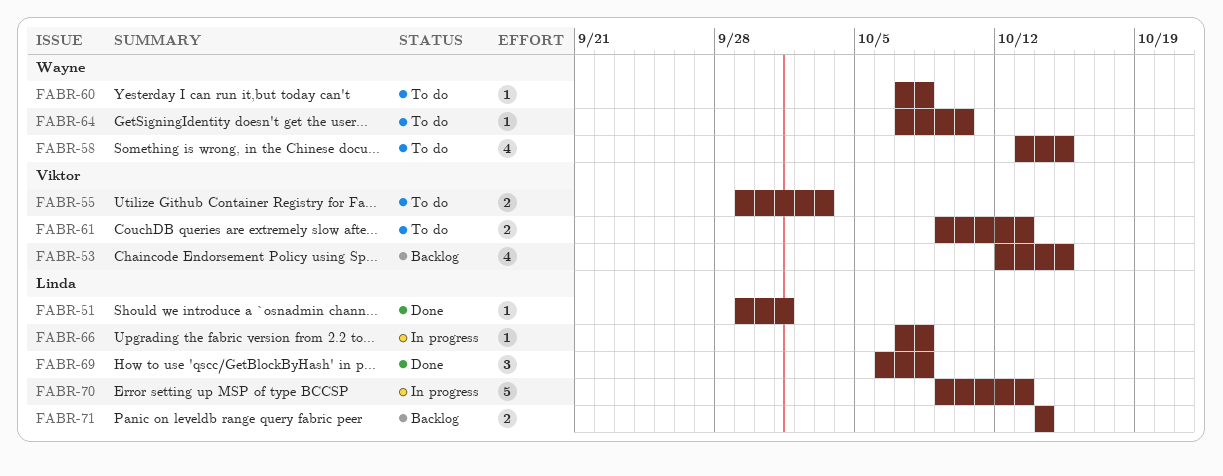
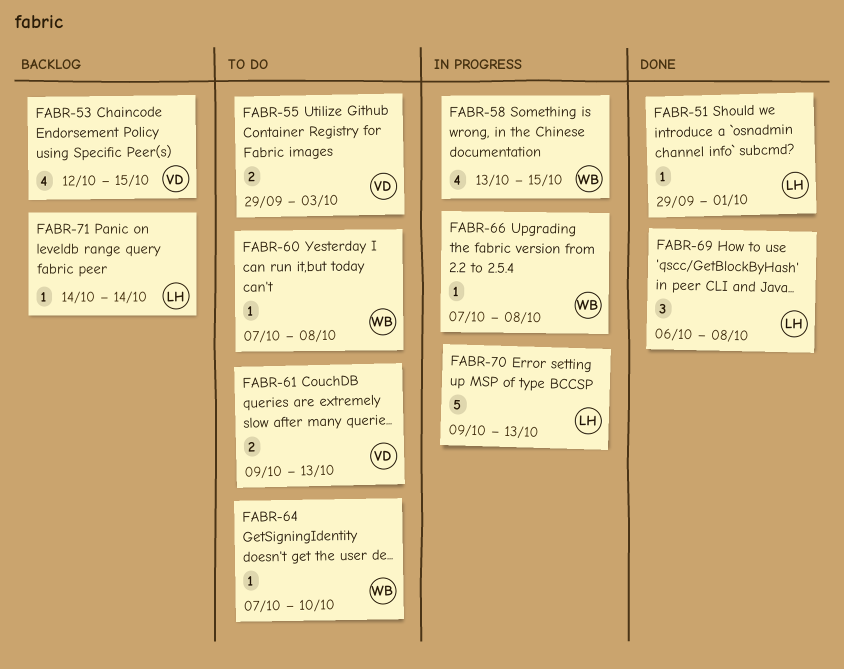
FABR-58, status: To do -> In progress
FABR-66, owner: Linda -> Wayne
FABR-71, estimate: 2 -> 1

